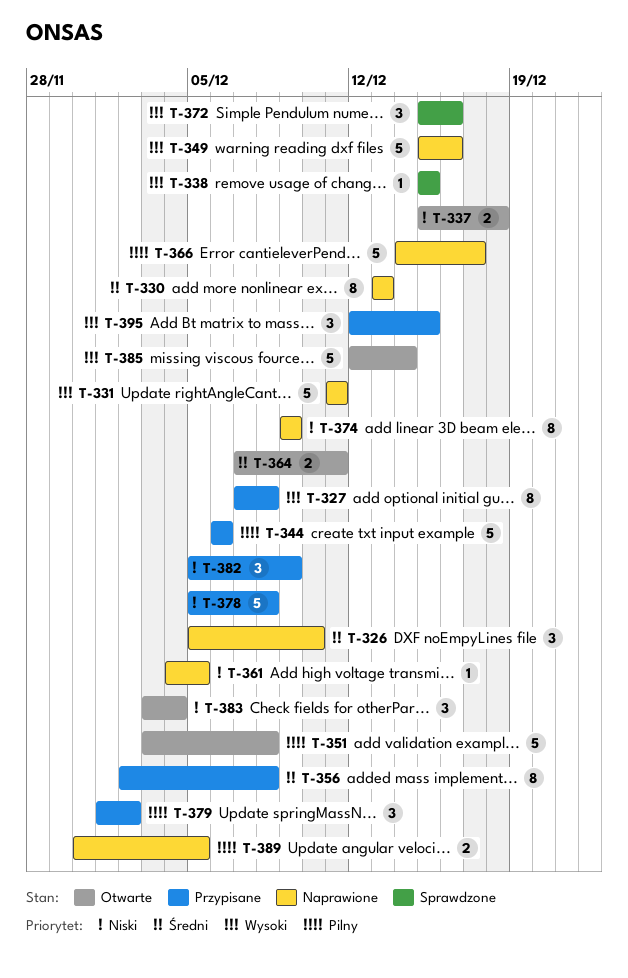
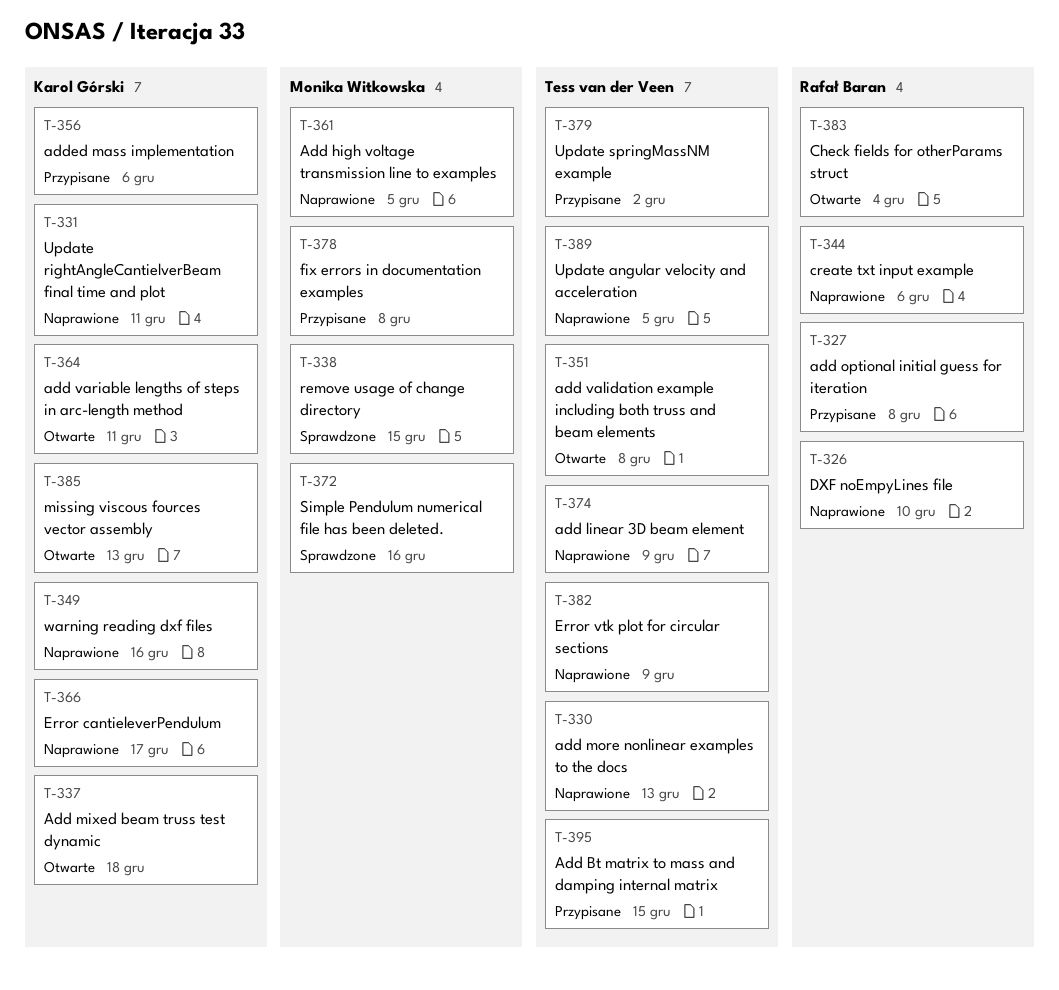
T-344, status: Przypisane -> Naprawione
T-356, due: Dec 8 -> Dec 6
T-382, status: Przypisane -> Naprawione
T-385, due: Dec 14 -> Dec 13

